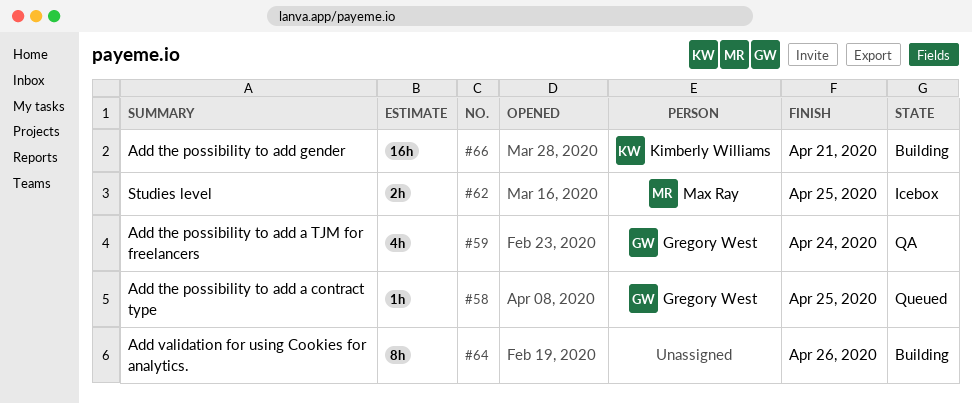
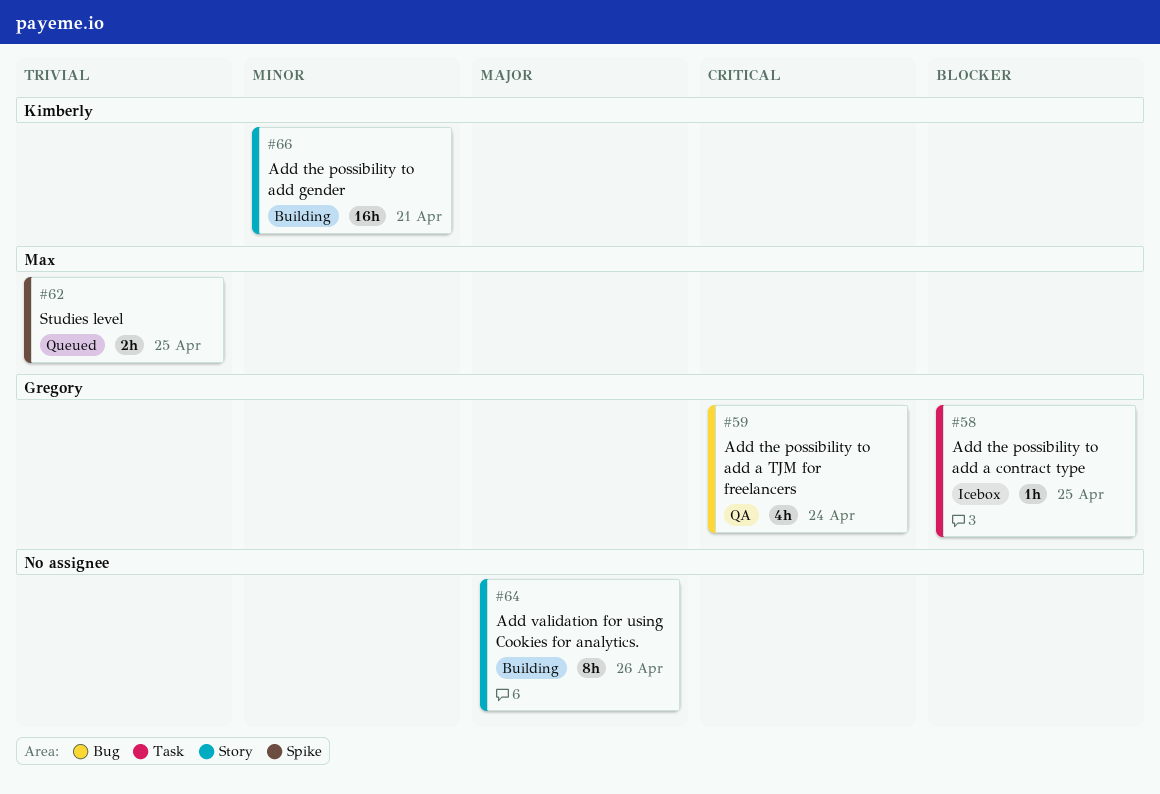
#58, status: Queued -> Icebox
#62, status: Icebox -> Queued

